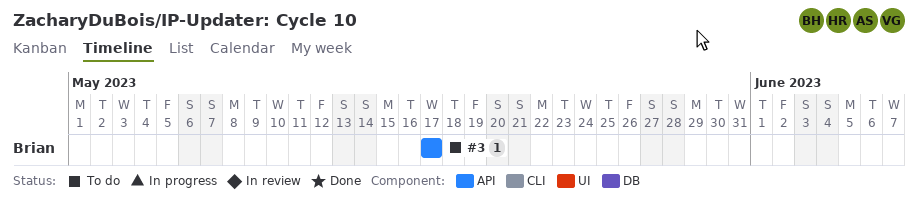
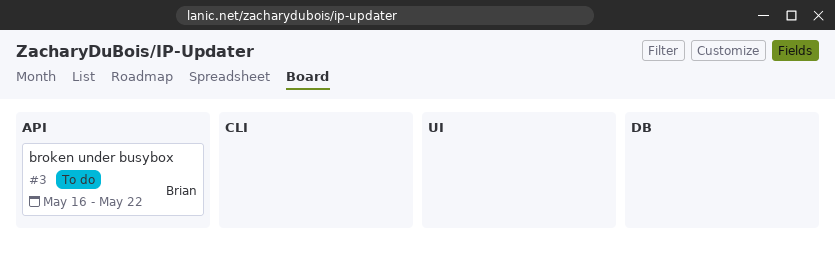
#3, start: May 17 -> May 16
#3, due: May 17 -> May 22

